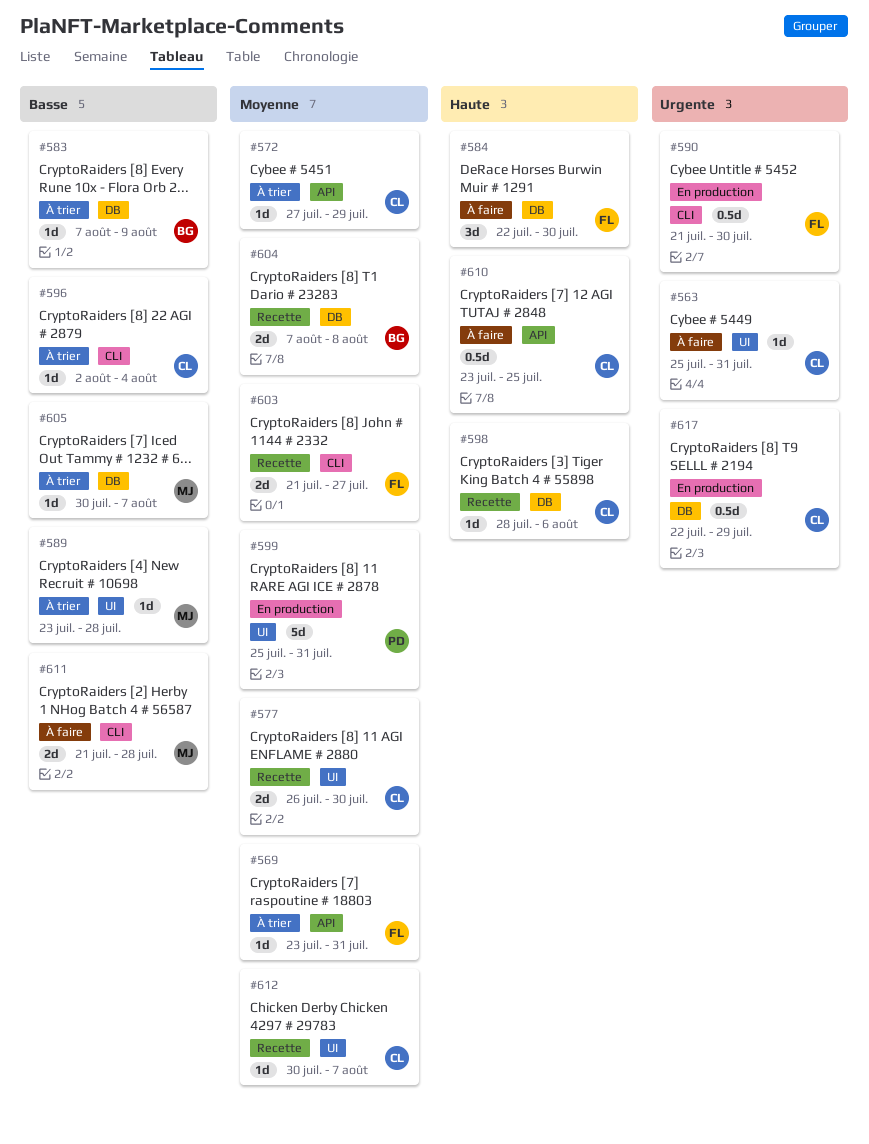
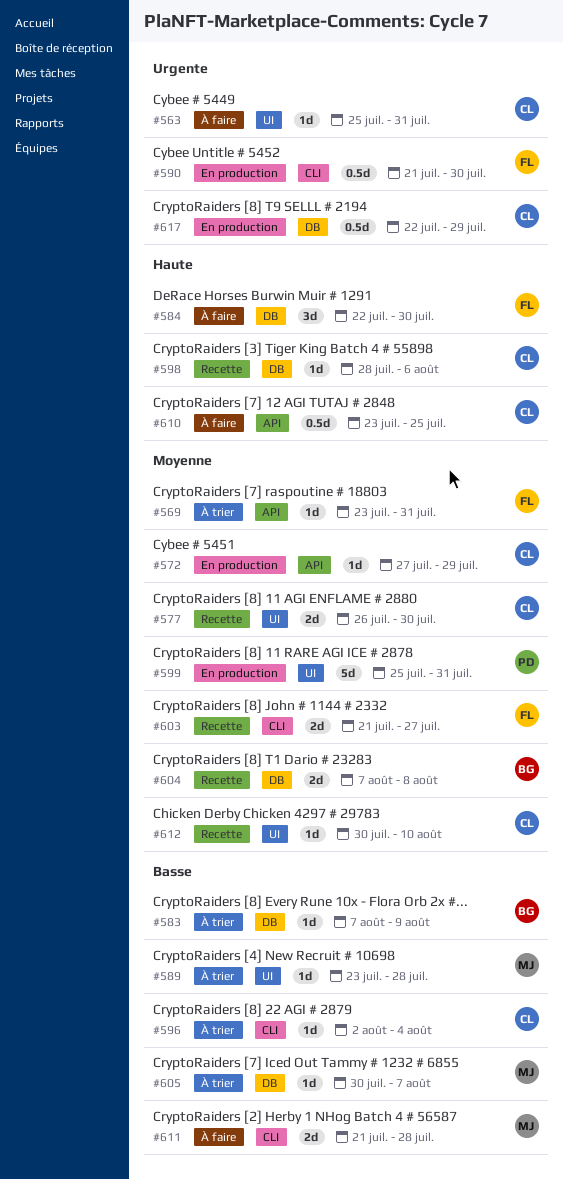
#572, status: À trier -> En production
#612, due: Aug 7 -> Aug 10

